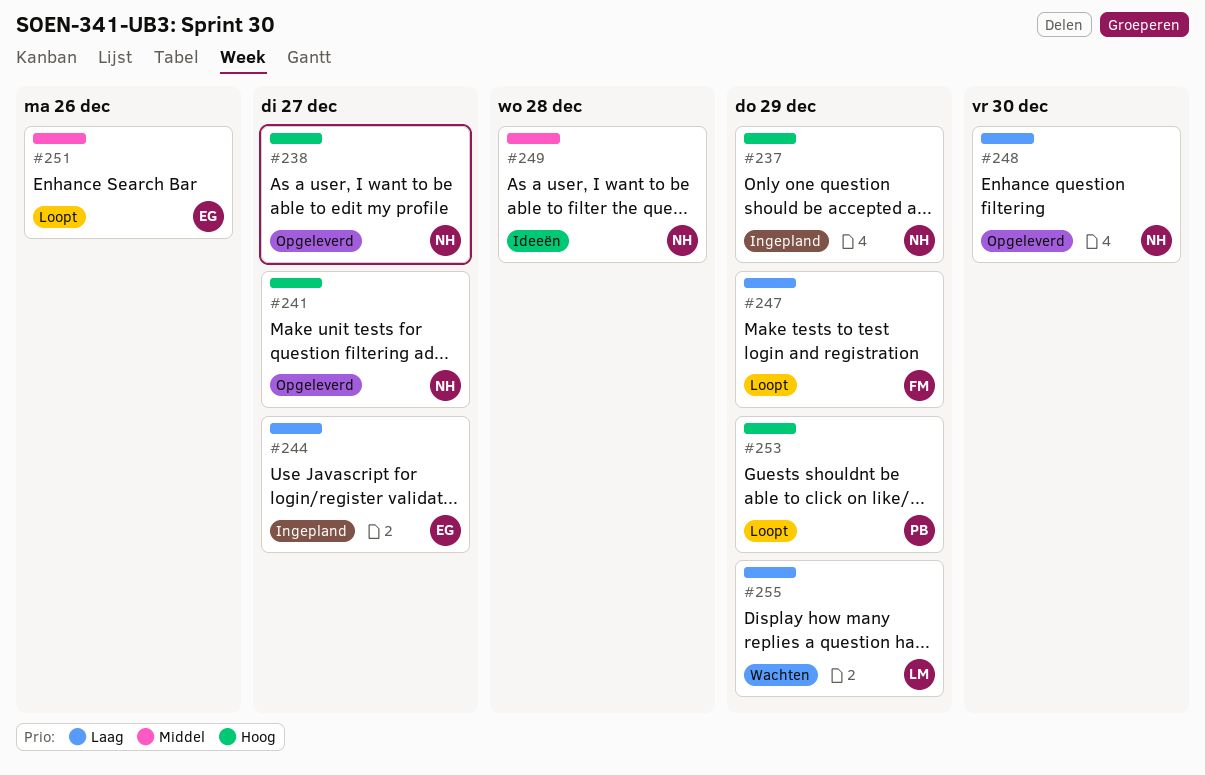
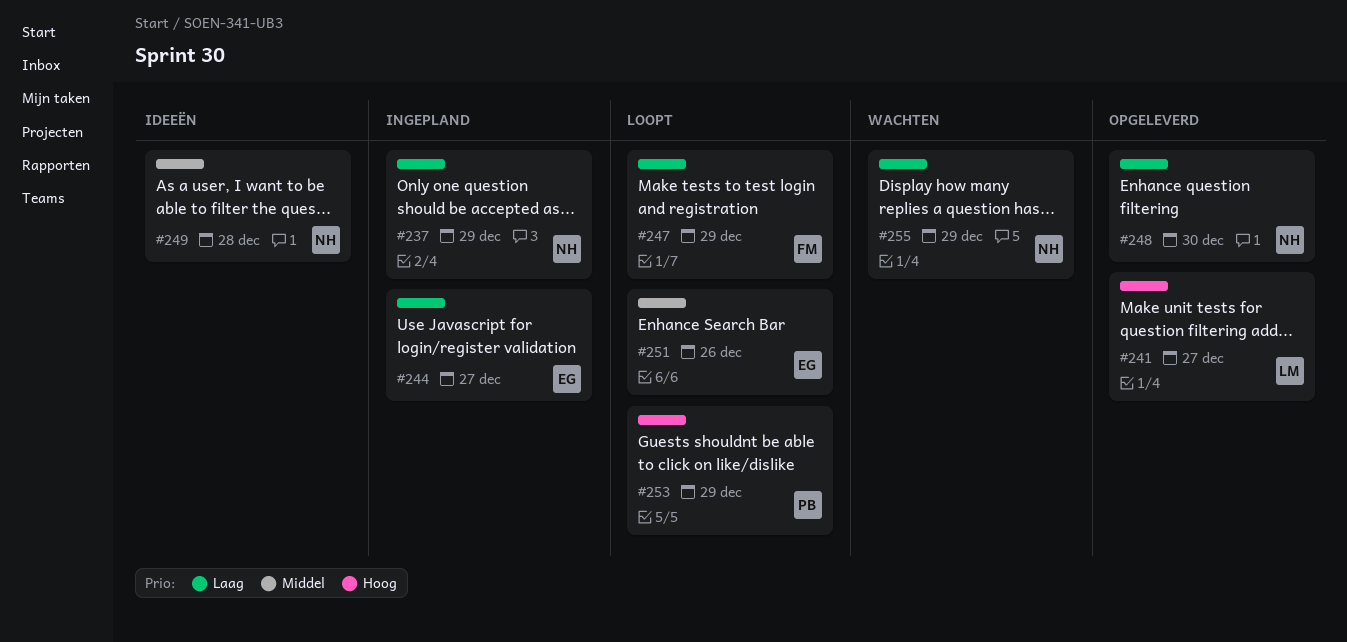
#237, priority: Hoog -> Laag
#238: present -> none
#241, owner: NH -> LM
#255, owner: LM -> NH

